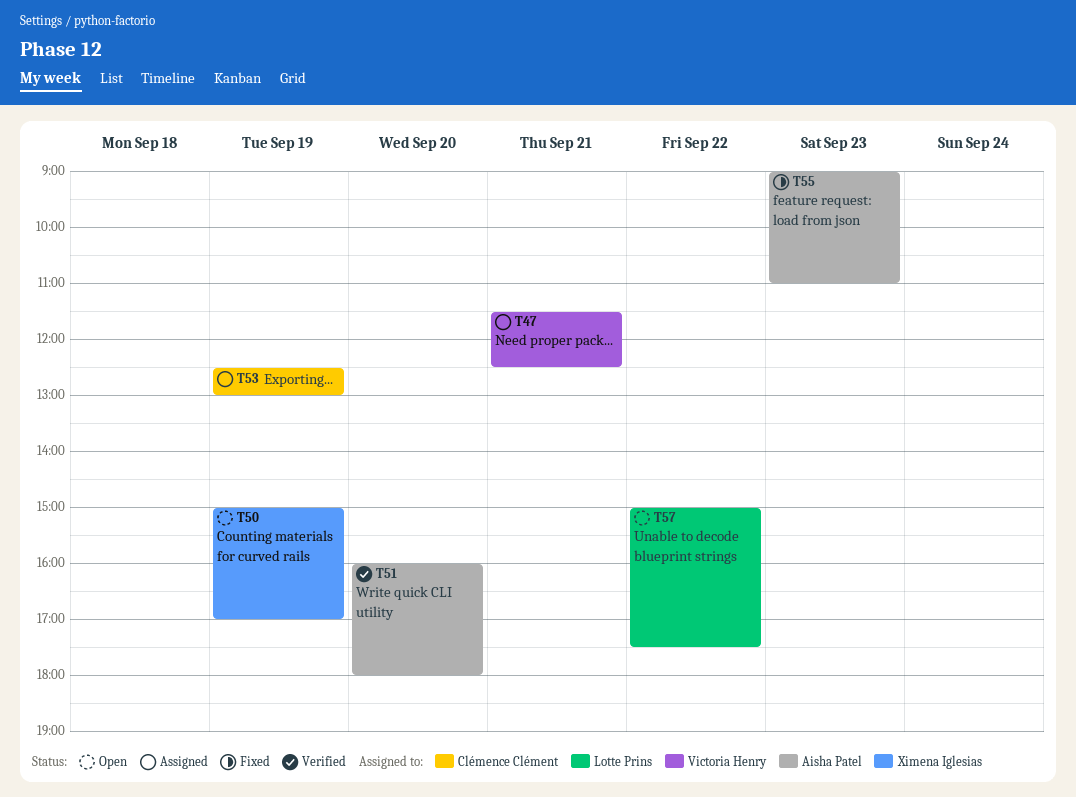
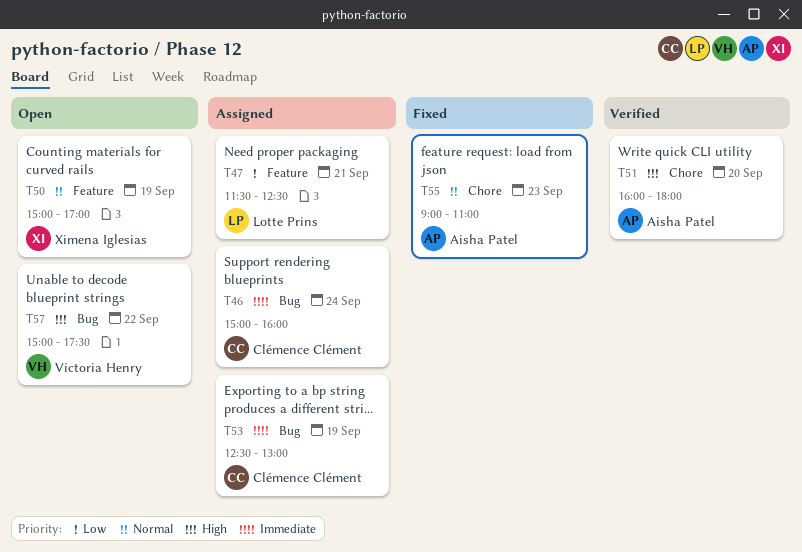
T46: none -> present
T47, owner: Victoria Henry -> Lotte Prins
T57, owner: Lotte Prins -> Victoria Henry

